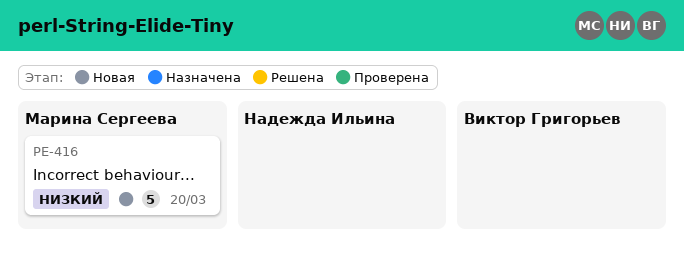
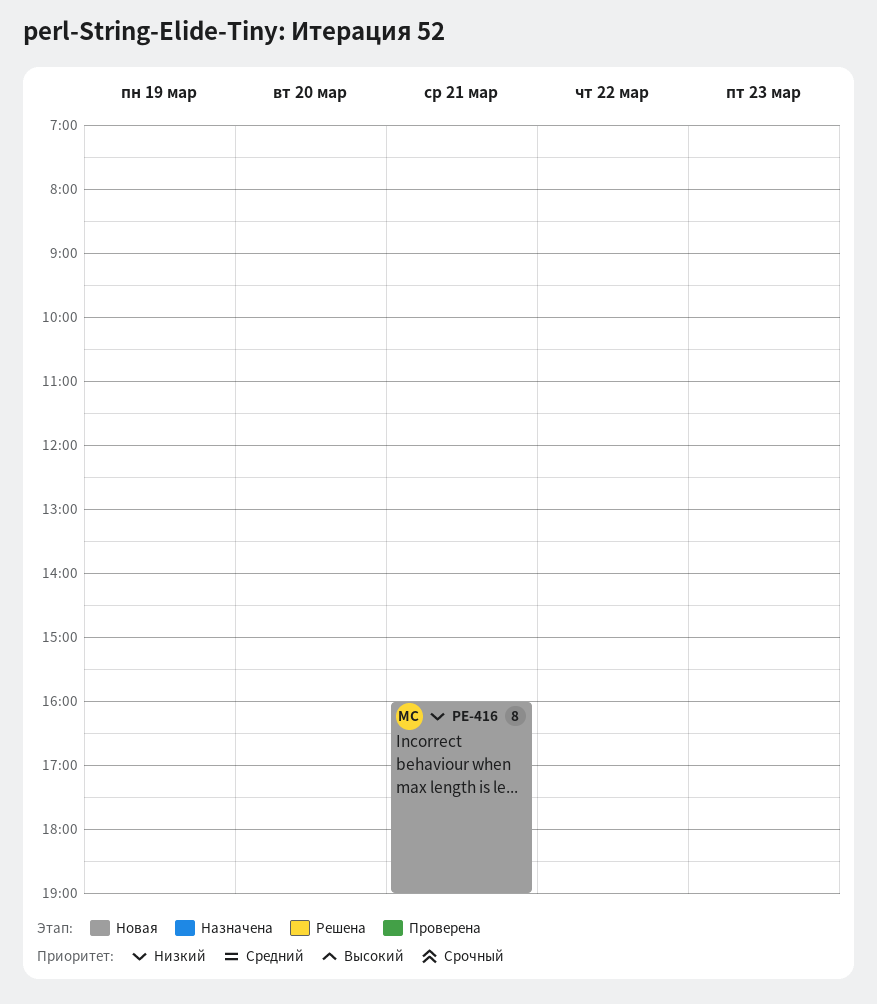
PE-416, estimate: 5 -> 8
PE-416, day: Mar 20 -> Mar 21

